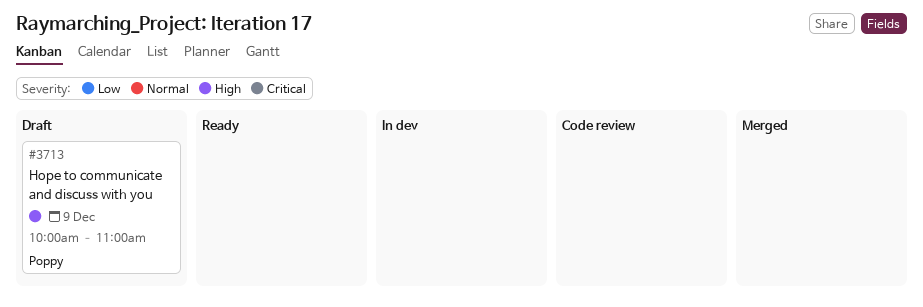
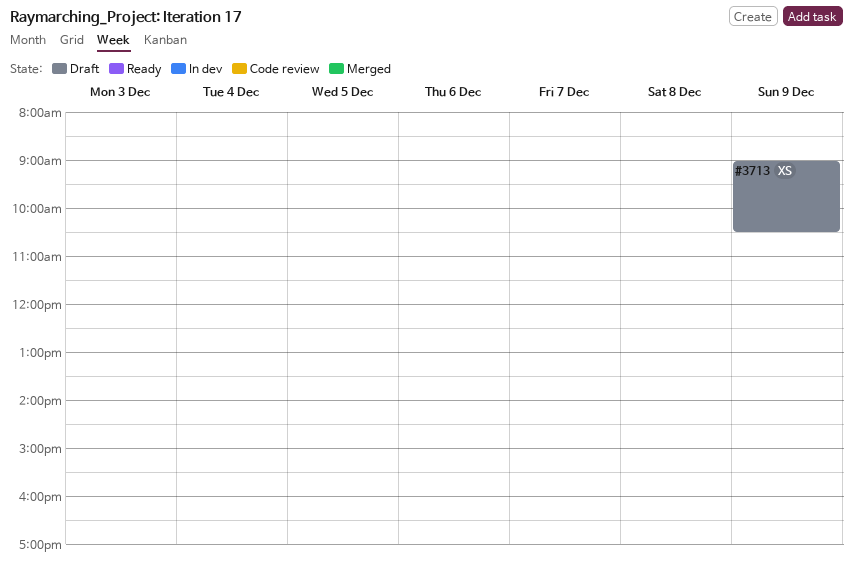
#3713, begins: 10:00 -> 09:00
#3713, ends: 11:00 -> 10:30

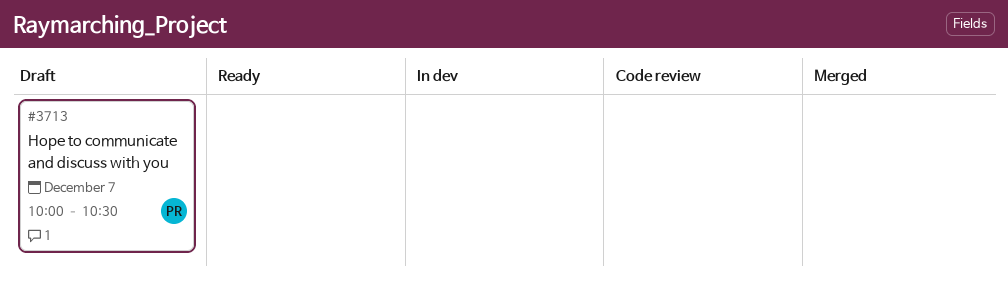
#3713, day: Dec 9 -> Dec 7
#3713, begins: 09:00 -> 10:00

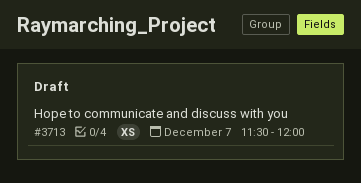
#3713, begins: 10:00 -> 11:30
#3713, ends: 10:30 -> 12:00

